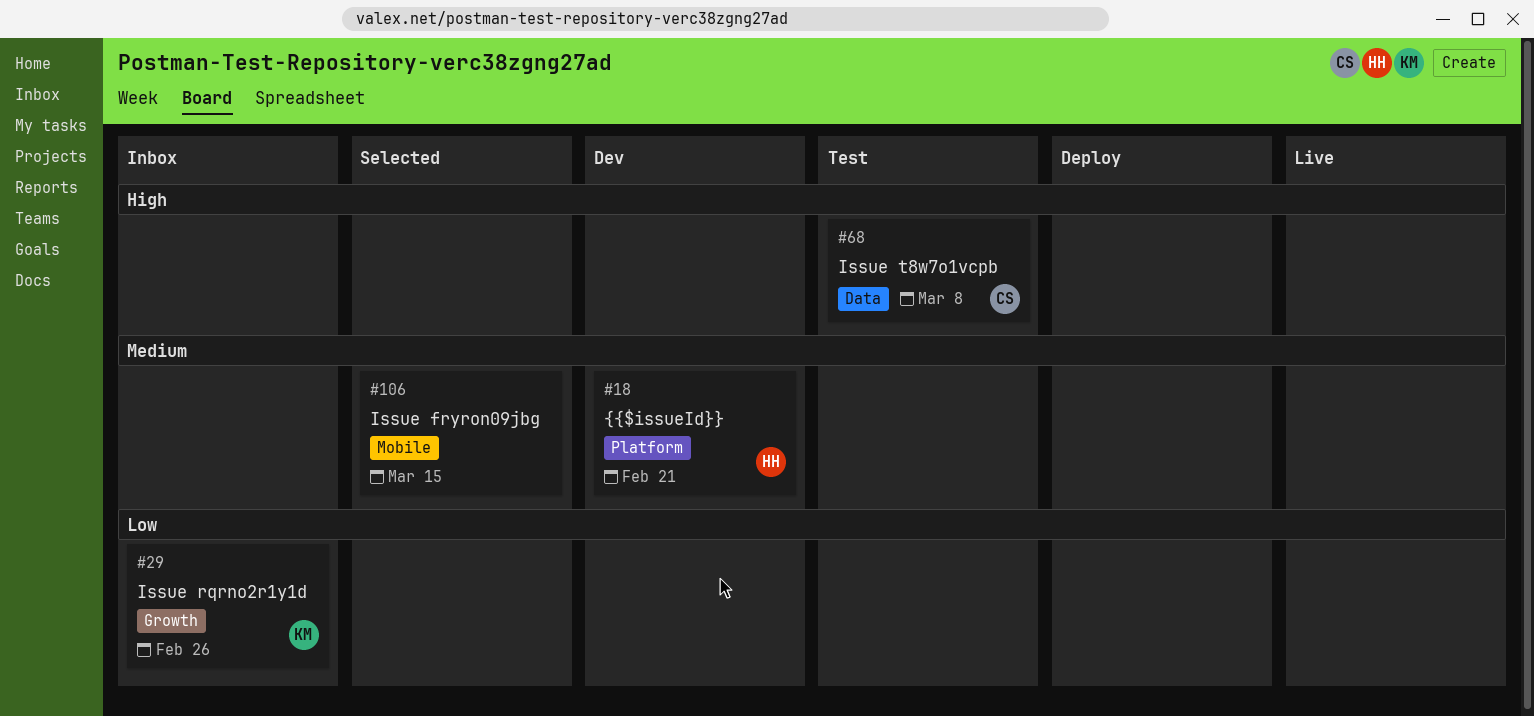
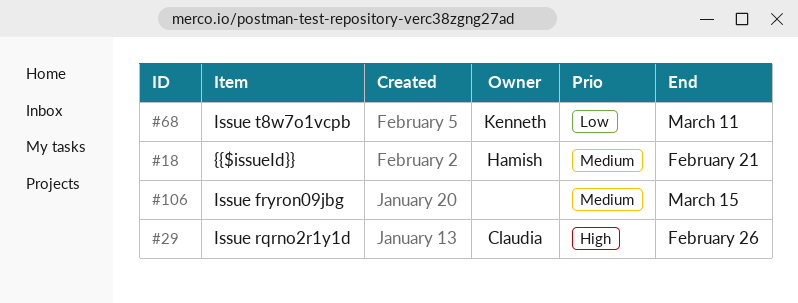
#29, owner: Kenneth -> Claudia
#29, priority: Low -> High
#68, owner: Claudia -> Kenneth
#68, priority: High -> Low
#68, due: Mar 8 -> Mar 11

